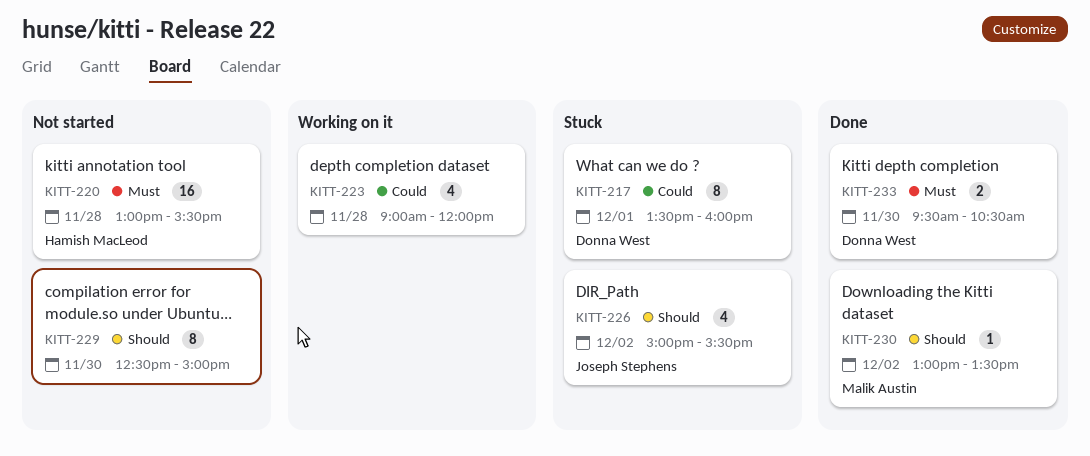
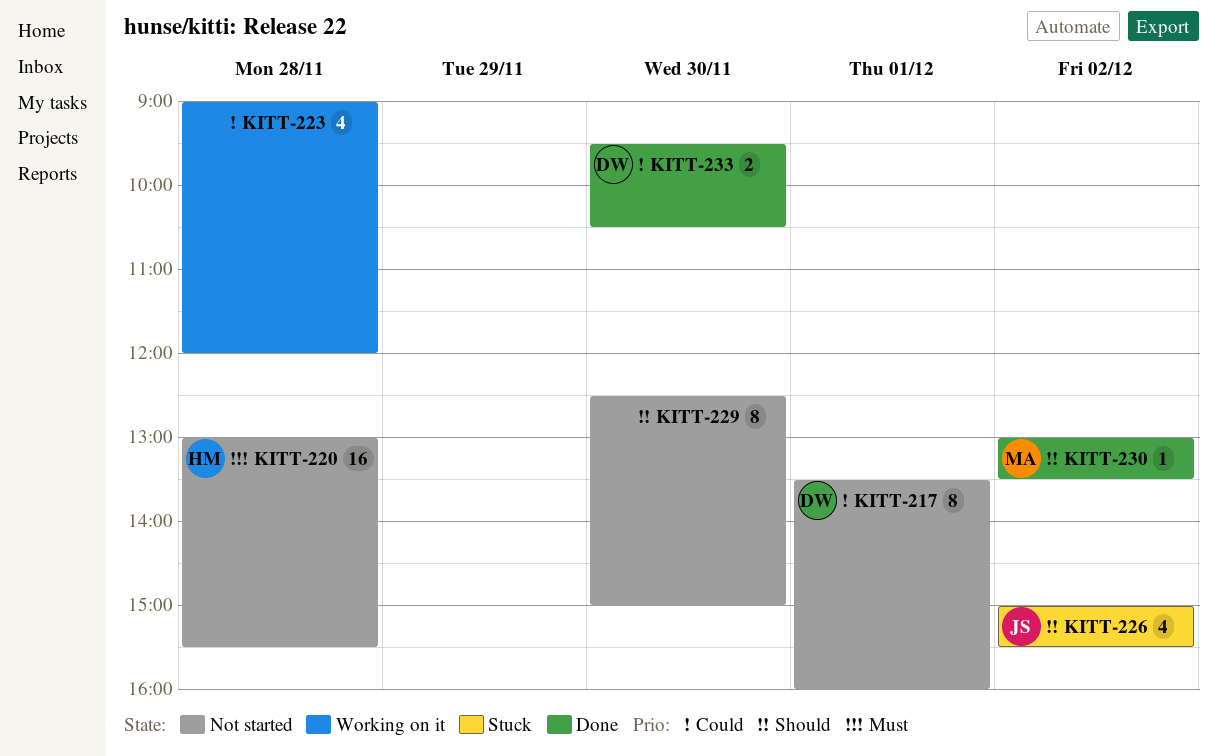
KITT-217, status: Stuck -> Not started
KITT-233, priority: Must -> Could

